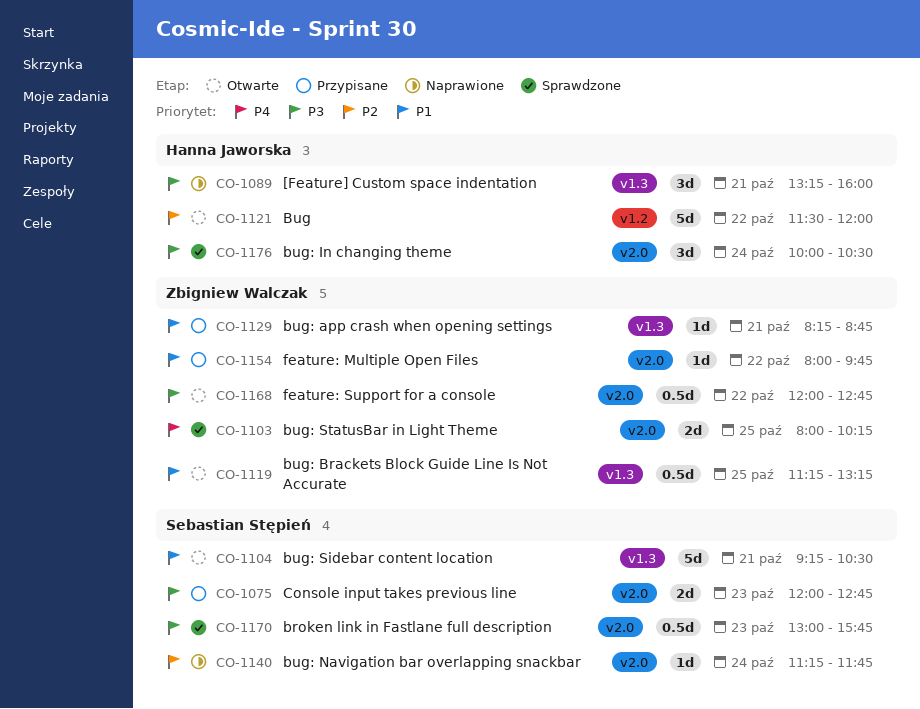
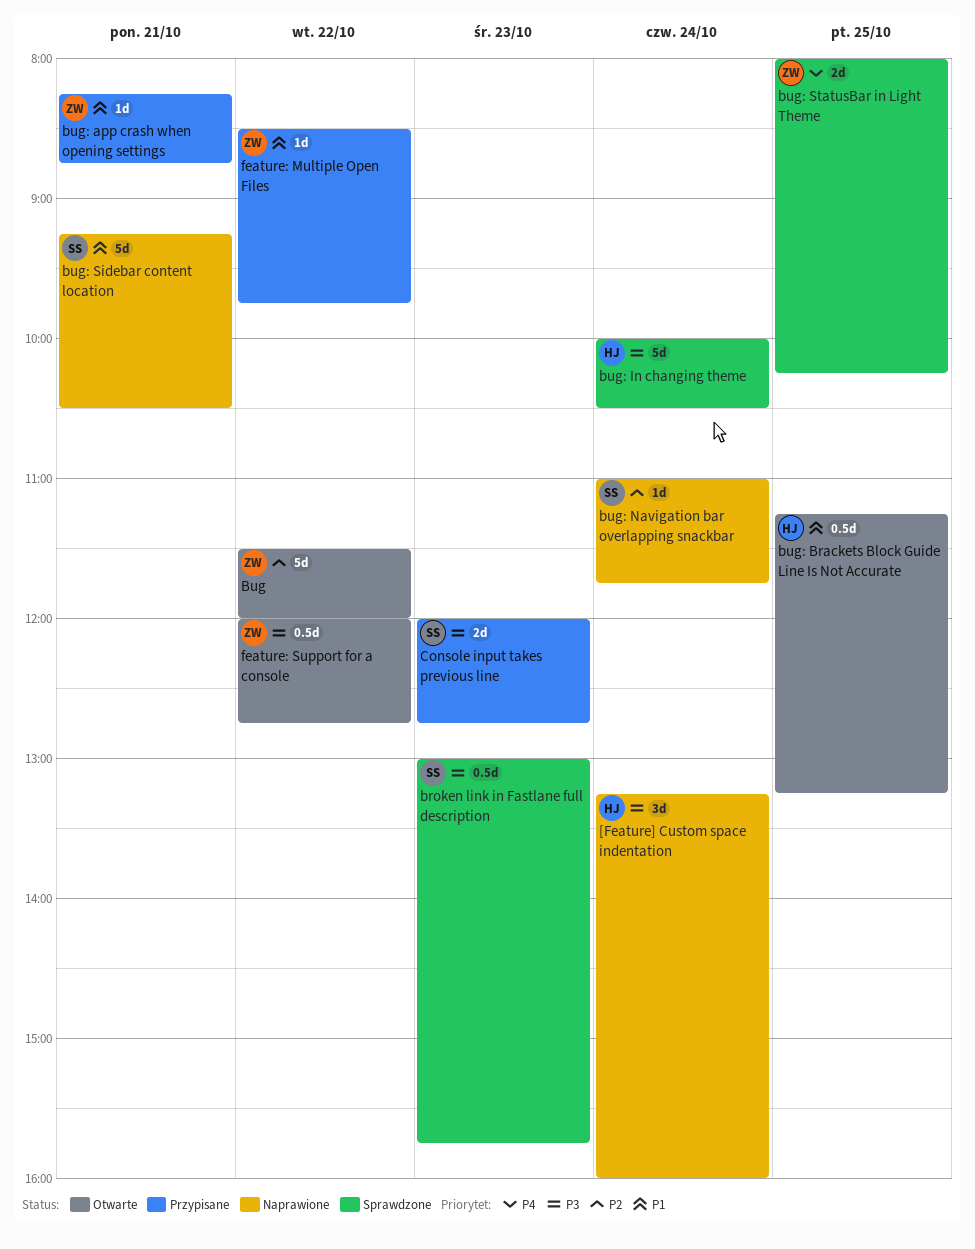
[Feature] Custom space indentation, day: Oct 21 -> Oct 24
Bug, owner: Hanna Jaworska -> Zbigniew Walczak
bug: Brackets Block Guide Line Is Not Accurate, owner: Zbigniew Walczak -> Hanna Jaworska
bug: In changing theme, estimate: 3d -> 5d
bug: Navigation bar overlapping snackbar, begins: 11:15 -> 11:00
bug: Sidebar content location, status: Otwarte -> Naprawione
feature: Multiple Open Files, begins: 08:00 -> 08:30

